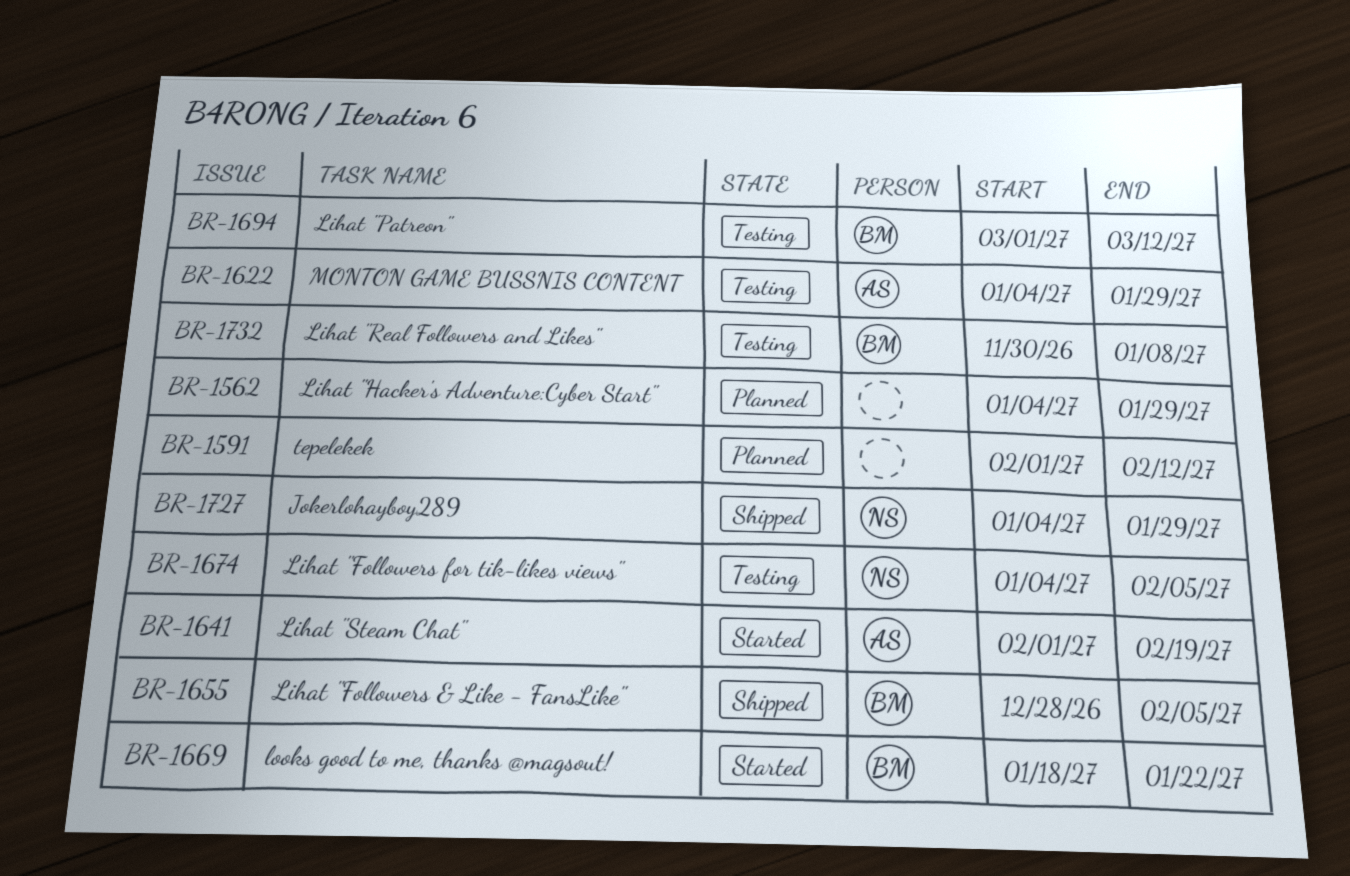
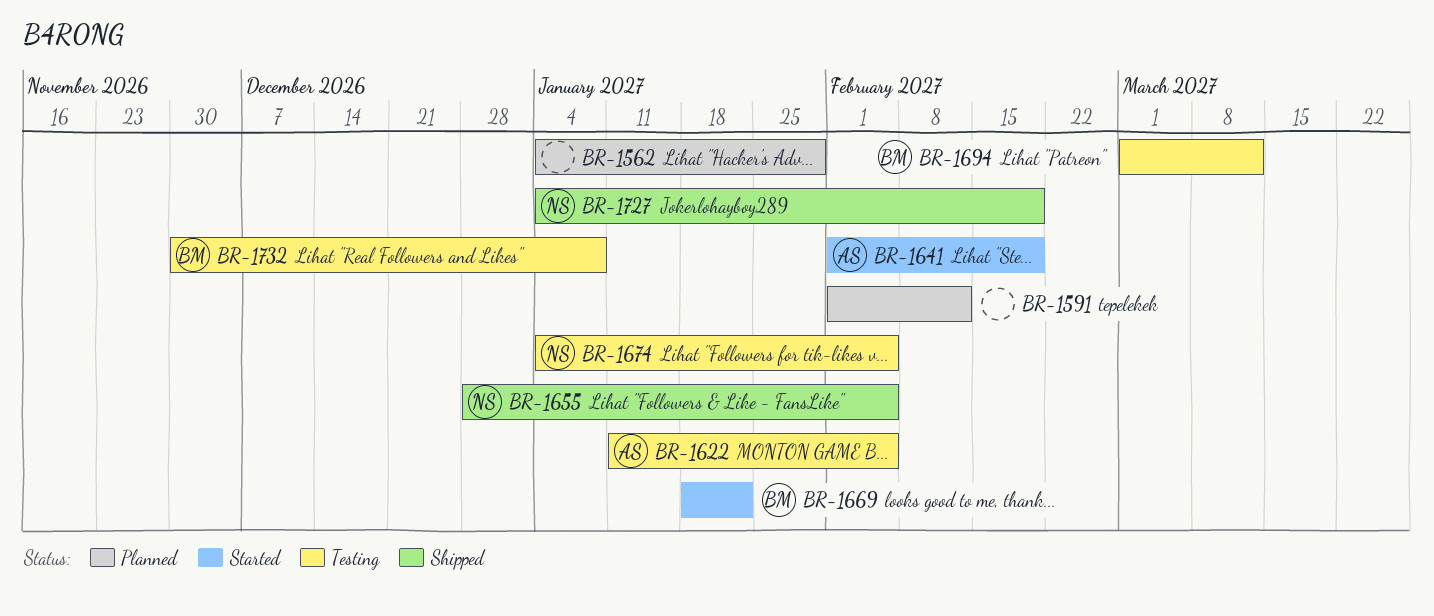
BR-1622, start: Jan 4 -> Jan 11
BR-1622, due: Jan 29 -> Feb 5
BR-1655, owner: BM -> NS
BR-1727, due: Jan 29 -> Feb 19

